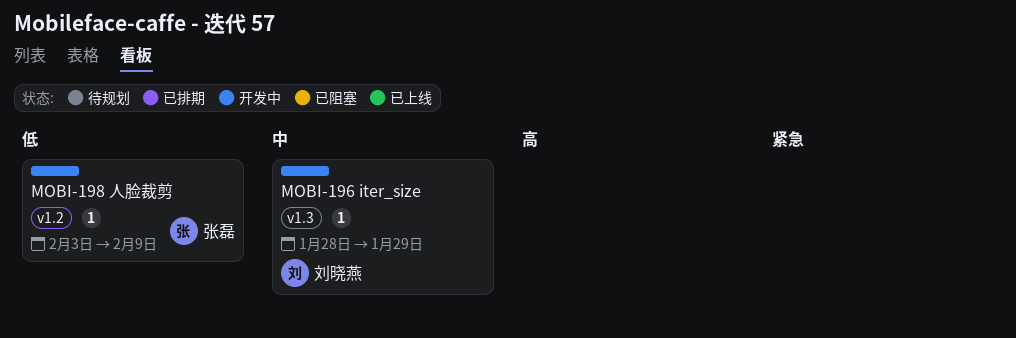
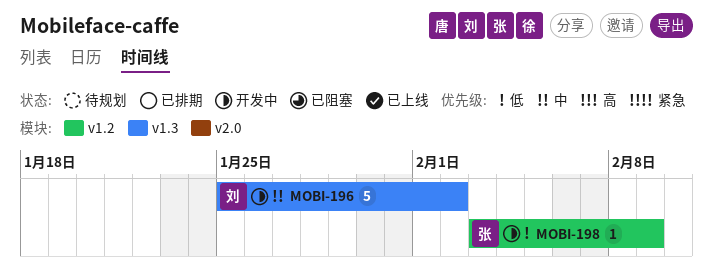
MOBI-196, estimate: 1 -> 5
MOBI-196, start: Jan 28 -> Jan 25
MOBI-196, due: Jan 29 -> Feb 2

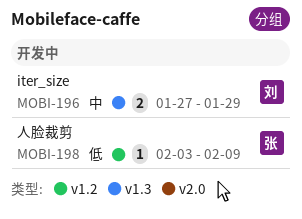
MOBI-196, estimate: 5 -> 2
MOBI-196, start: Jan 25 -> Jan 27
MOBI-196, due: Feb 2 -> Jan 29

